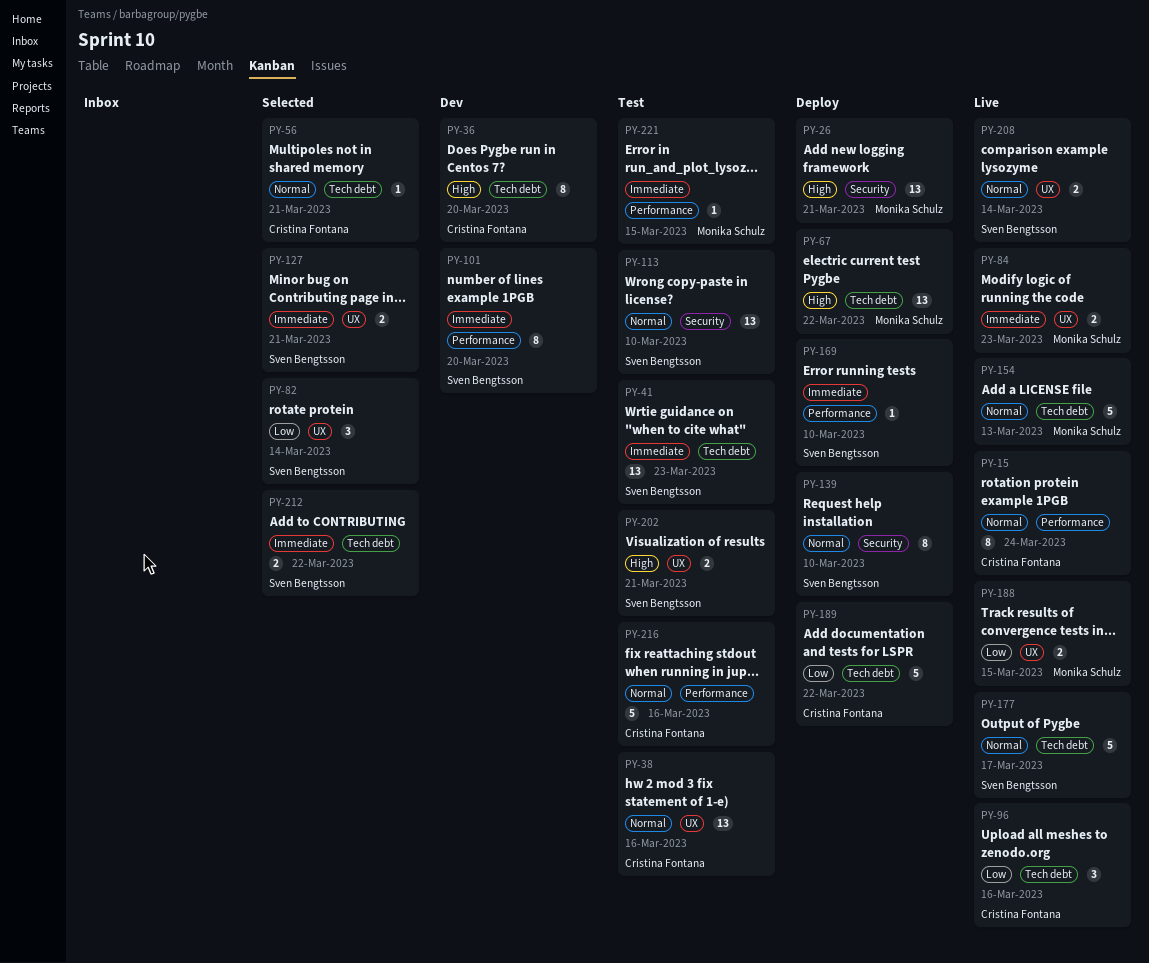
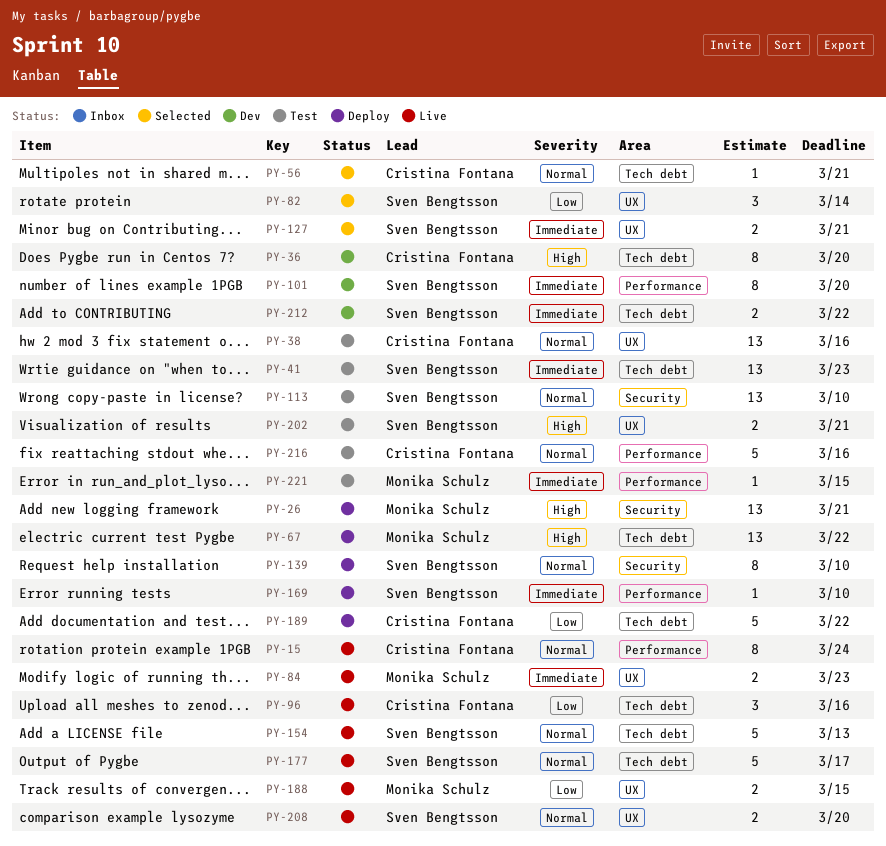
PY-154, owner: Monika Schulz -> Sven Bengtsson
PY-208, due: Mar 14 -> Mar 20
PY-212, status: Selected -> Dev

